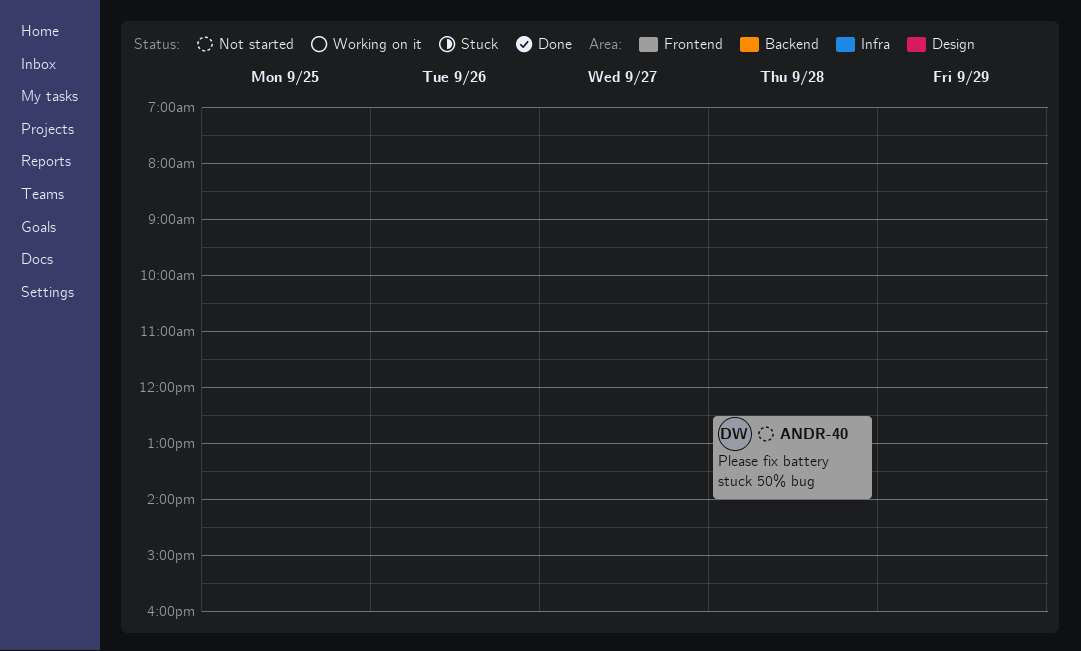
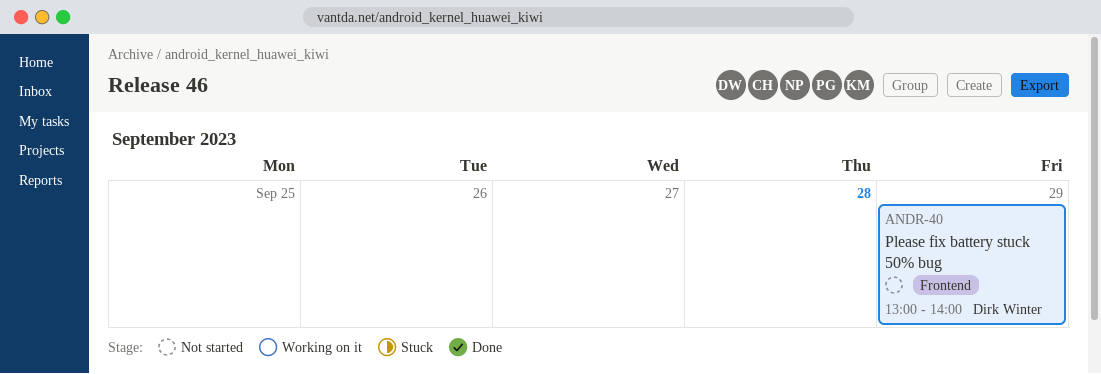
ANDR-40, day: Sep 28 -> Sep 29
ANDR-40, begins: 12:30 -> 13:00

